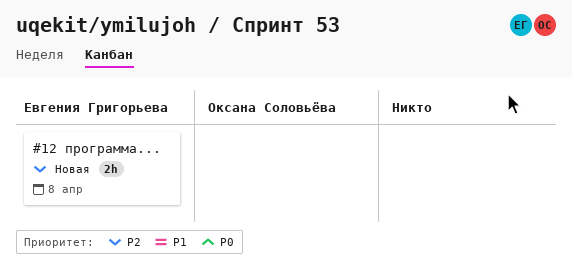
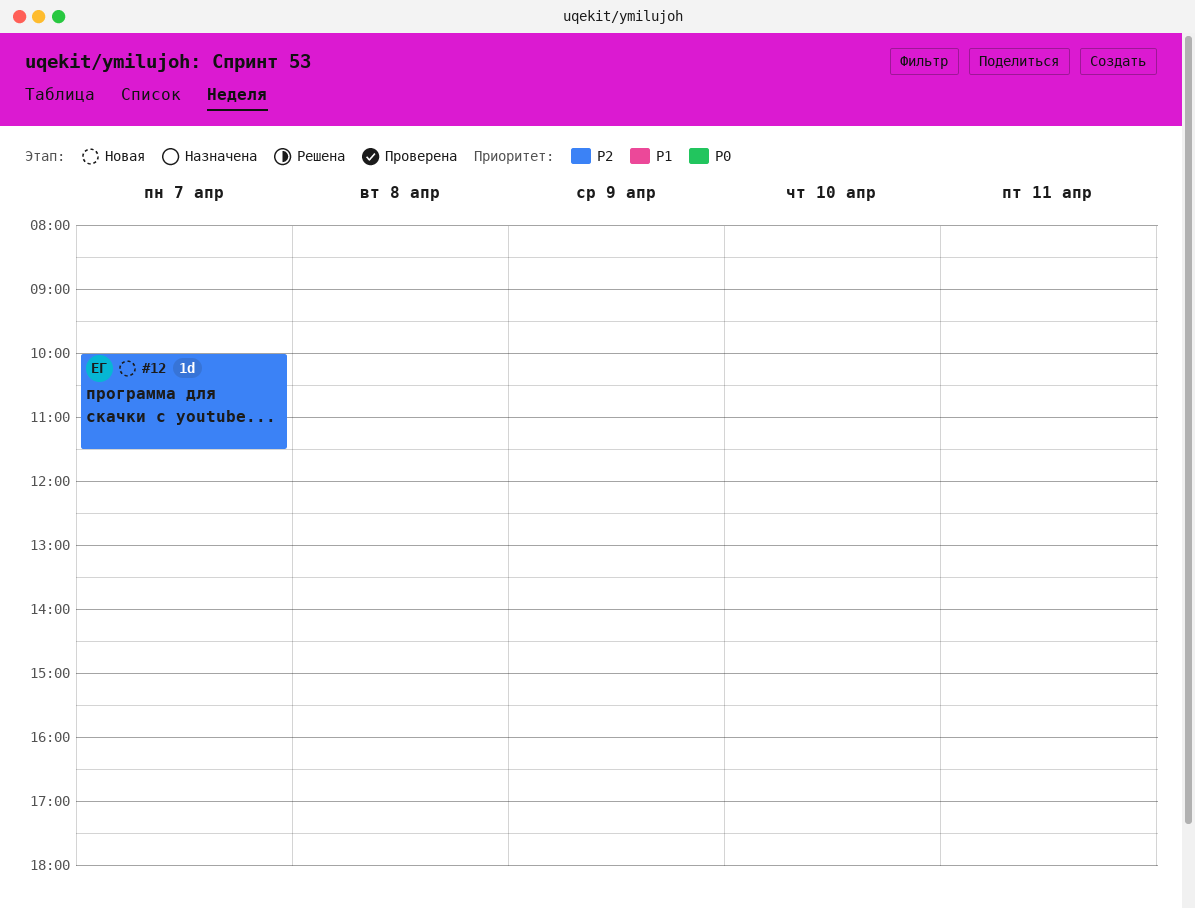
#12, estimate: 2h -> 1d
#12, day: Apr 8 -> Apr 7

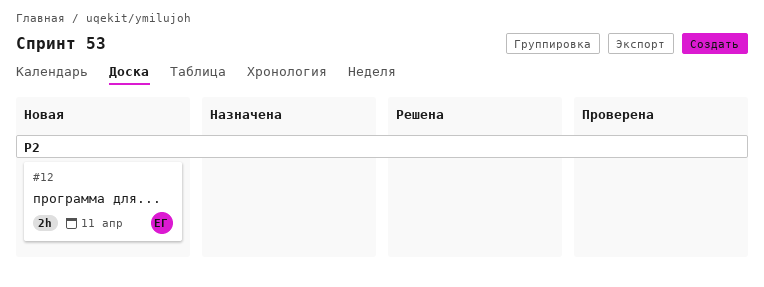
#12, estimate: 1d -> 2h
#12, day: Apr 7 -> Apr 11

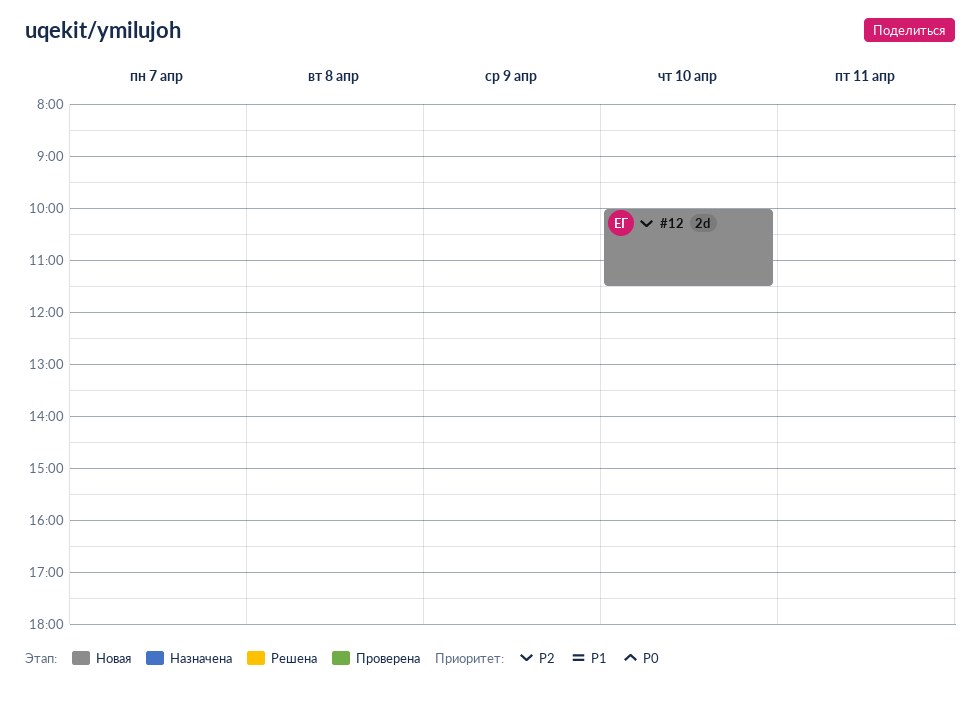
#12, estimate: 2h -> 2d
#12, day: Apr 11 -> Apr 10

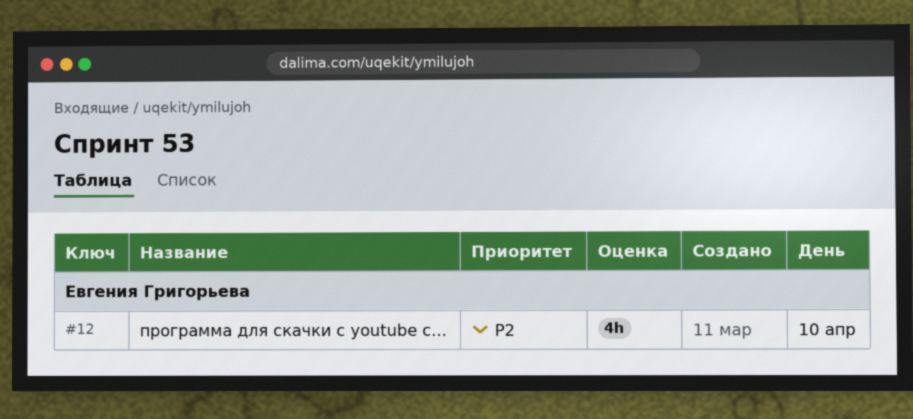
#12, estimate: 2d -> 4h

